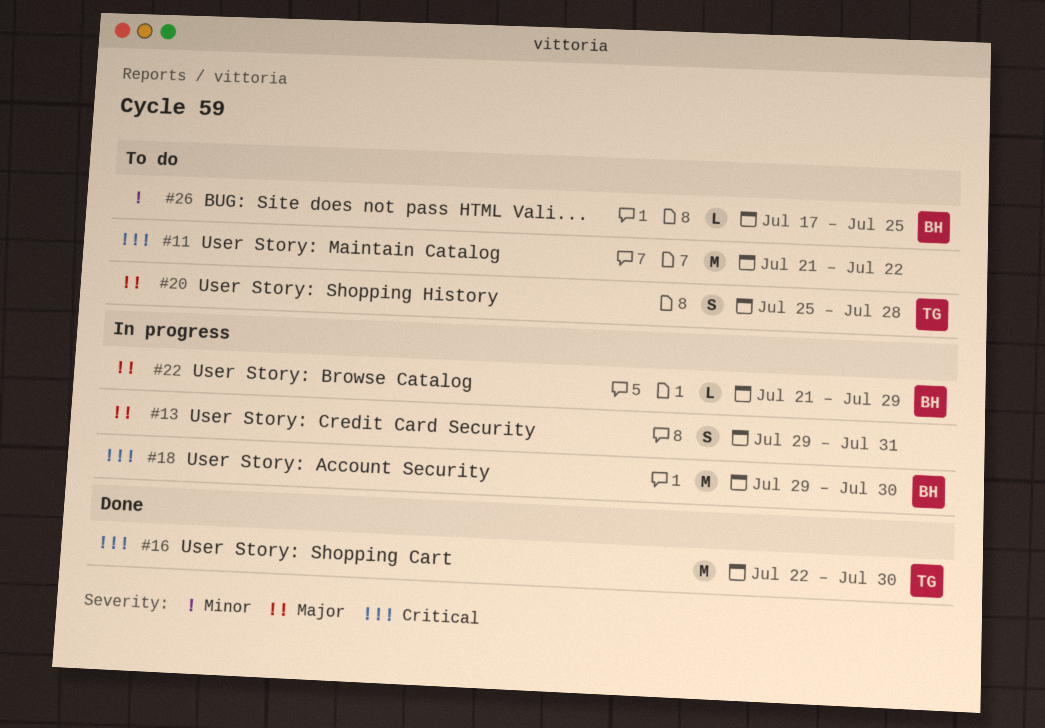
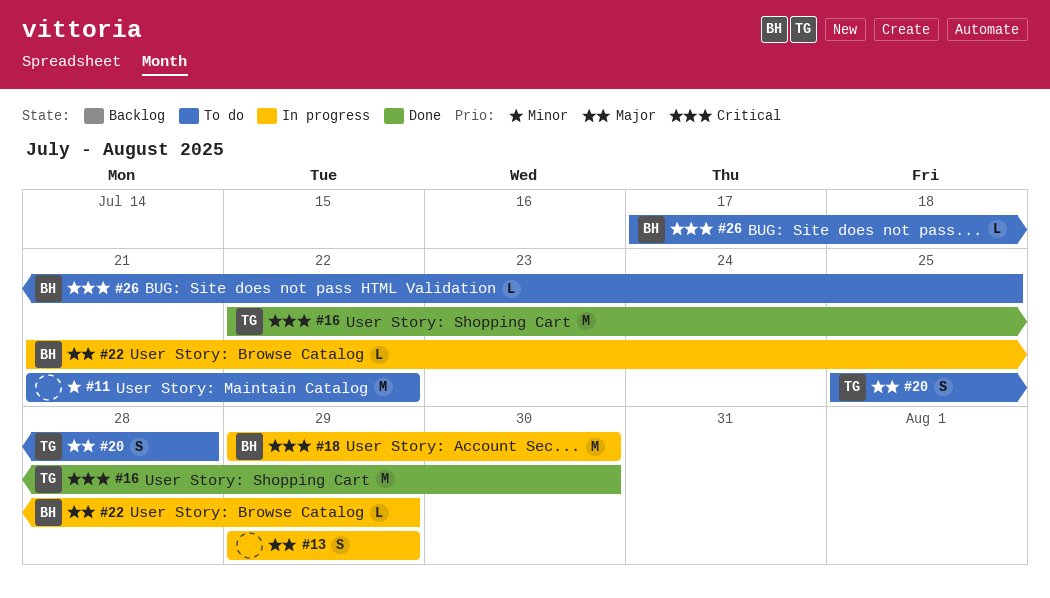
#11, priority: Critical -> Minor
#13, due: Jul 31 -> Jul 29
#26, priority: Minor -> Critical

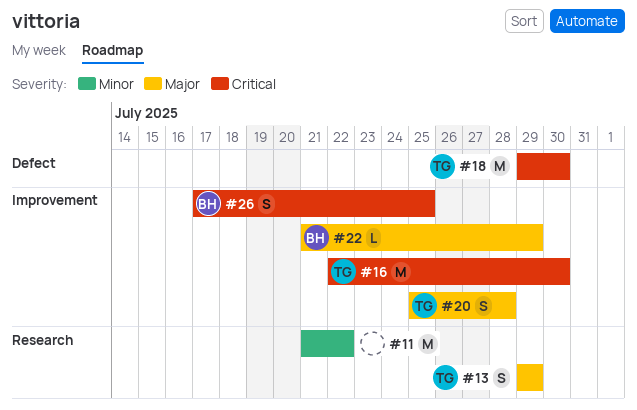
#13, owner: none -> TG
#18, owner: BH -> TG
#26, estimate: L -> S

